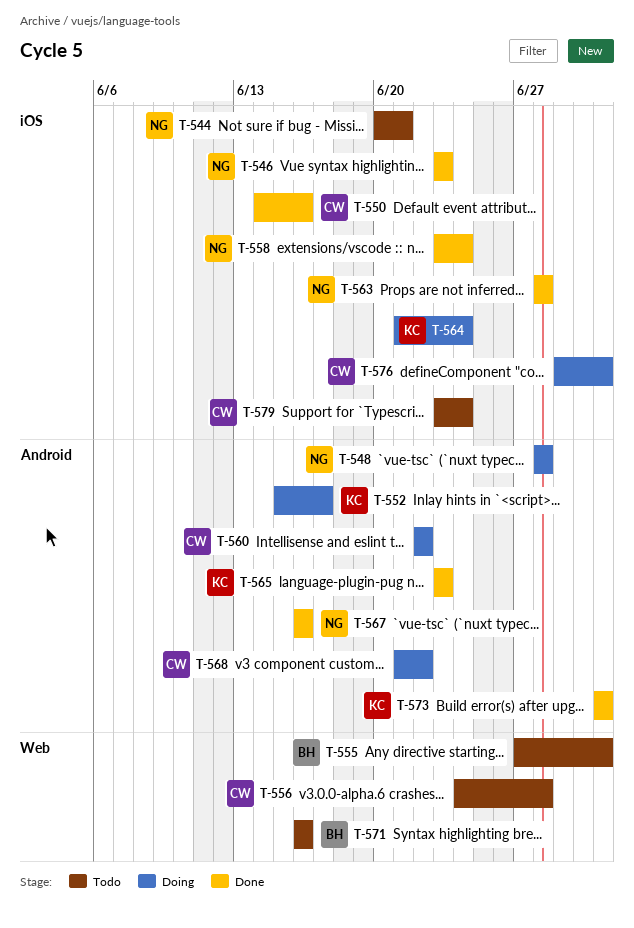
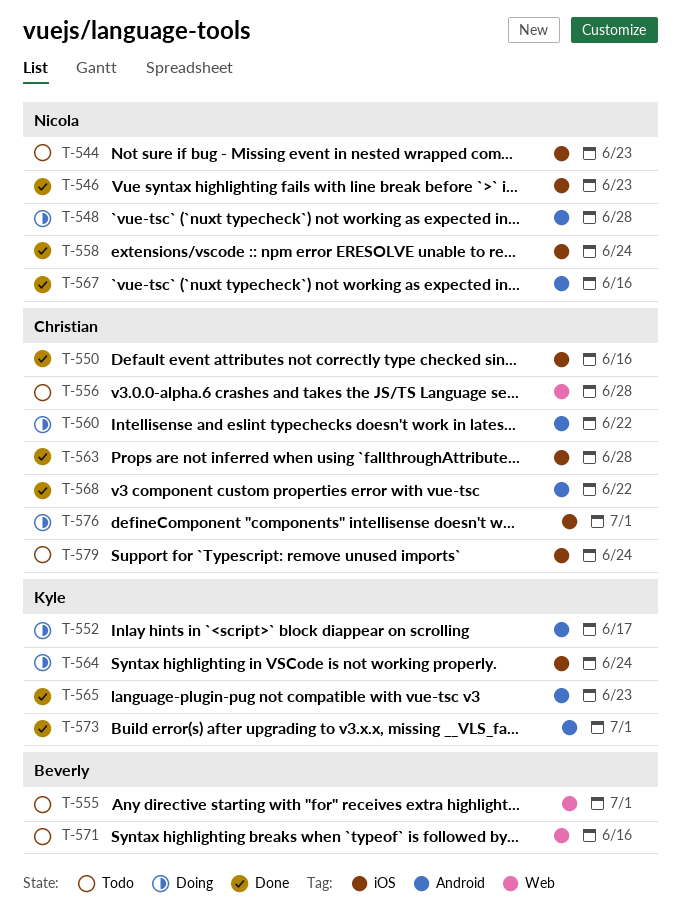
T-544, due: Jun 21 -> Jun 23
T-563, owner: Nicola -> Christian
T-568, status: Doing -> Done

